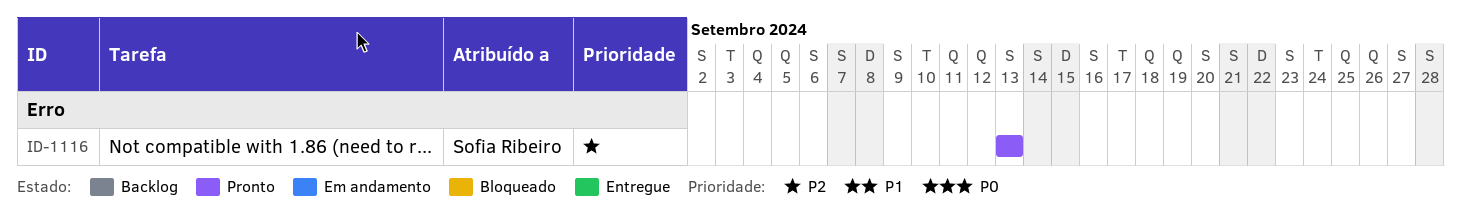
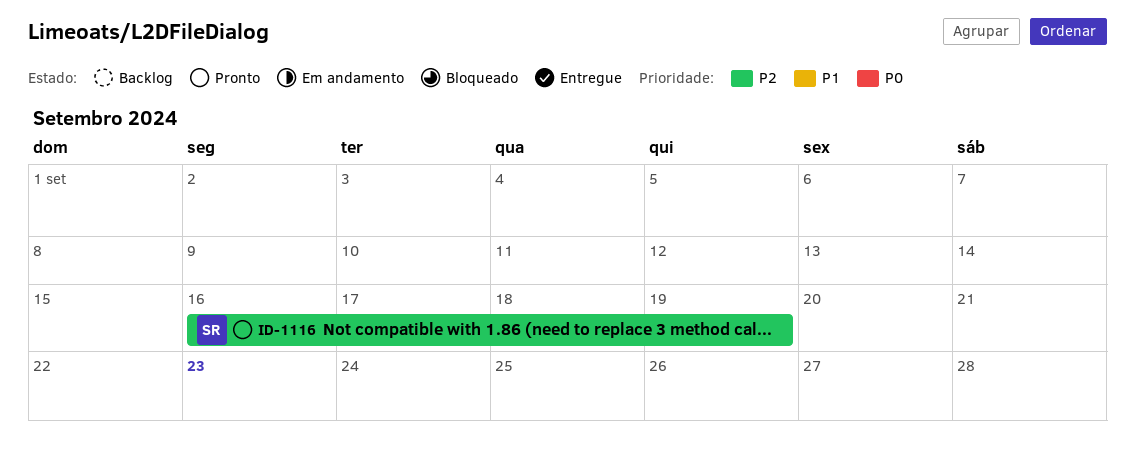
ID-1116, start: Sep 13 -> Sep 16
ID-1116, due: Sep 13 -> Sep 19

